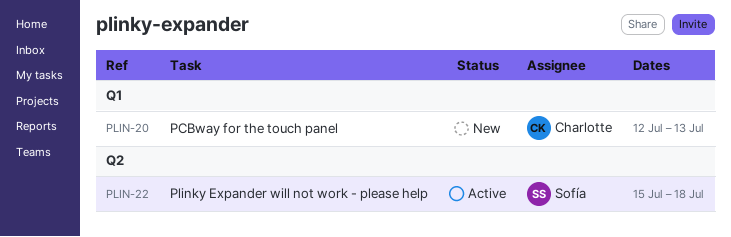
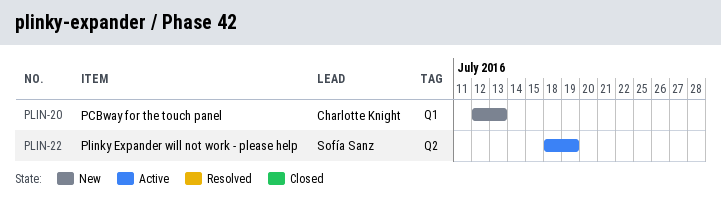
PLIN-22, start: Jul 15 -> Jul 18
PLIN-22, due: Jul 18 -> Jul 19

